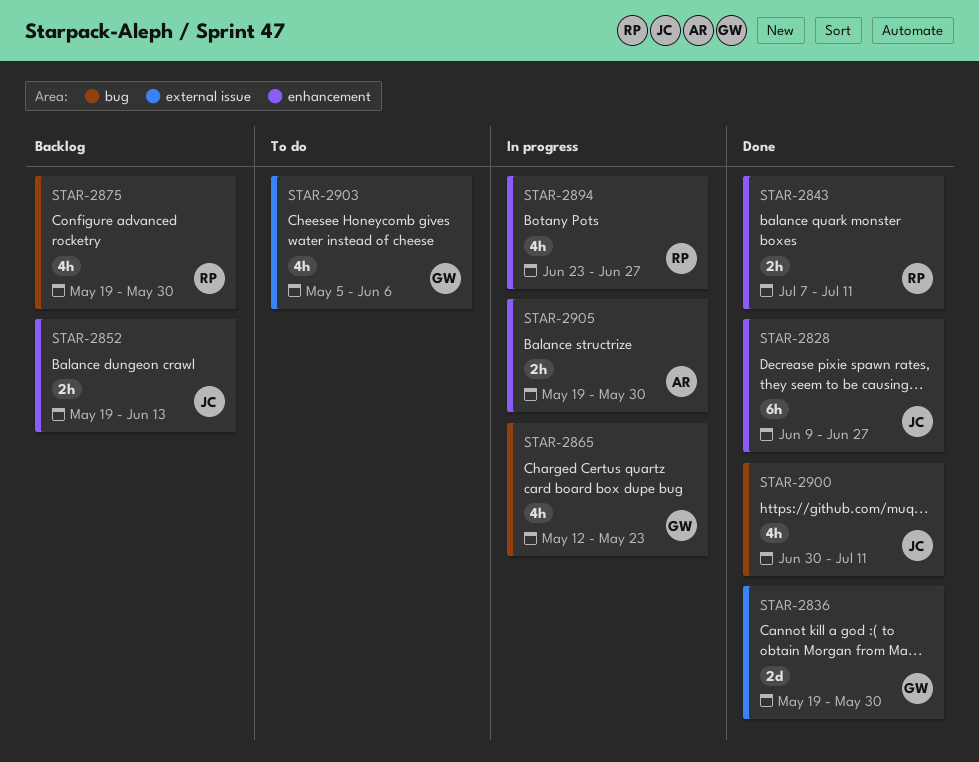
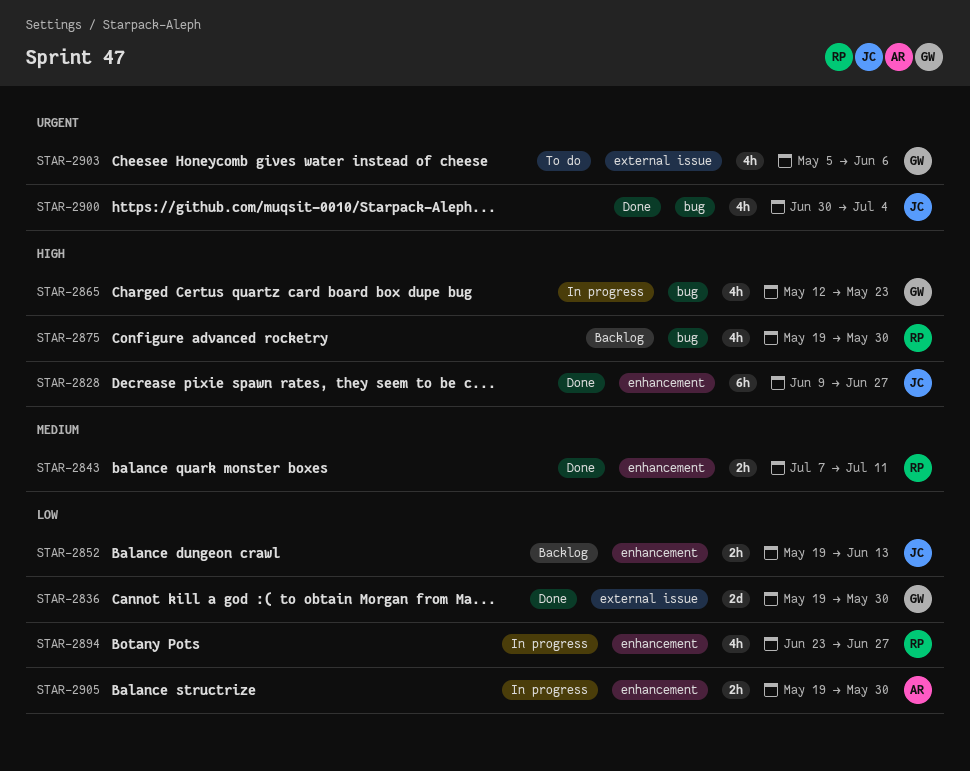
STAR-2900, due: Jul 11 -> Jul 4

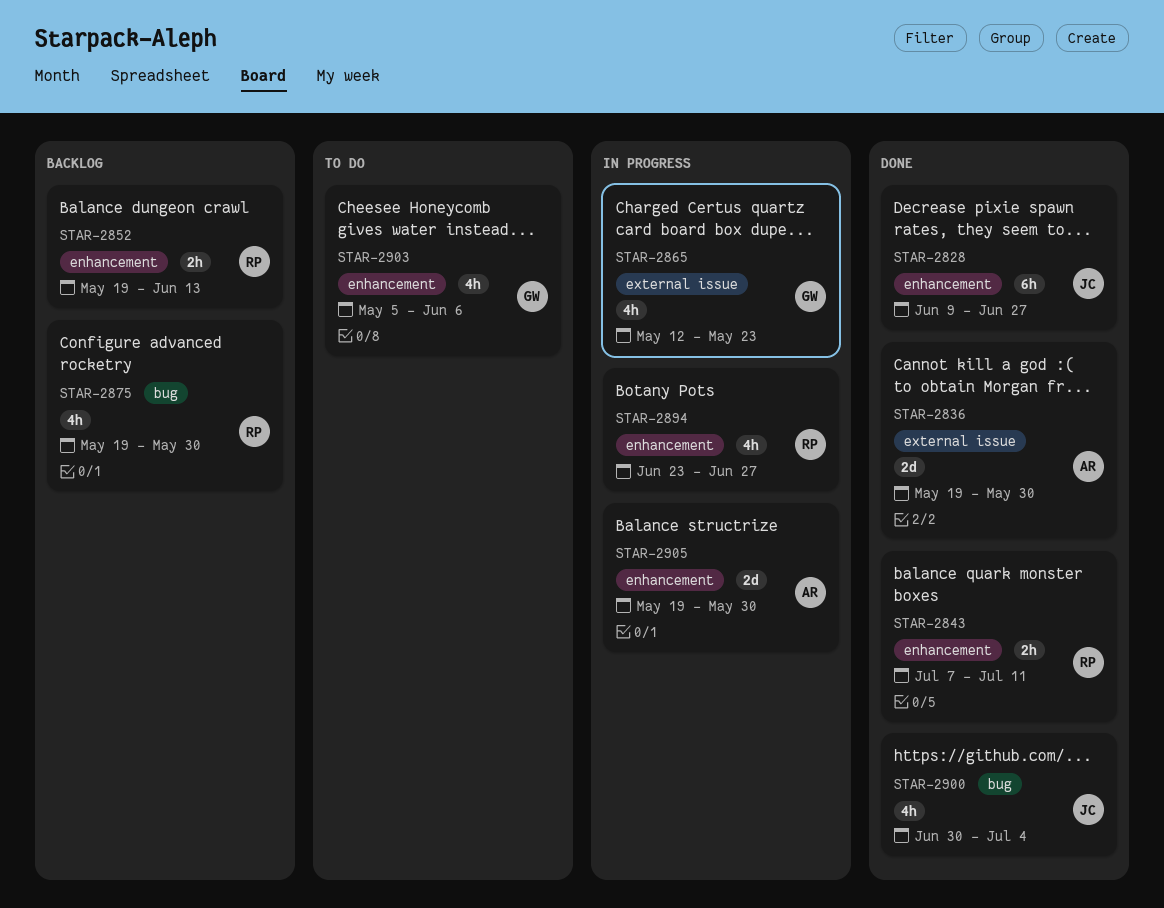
STAR-2836, owner: GW -> AR
STAR-2852, owner: JC -> RP
STAR-2865, label: bug -> external issue
STAR-2903, label: external issue -> enhancement
STAR-2905, estimate: 2h -> 2d

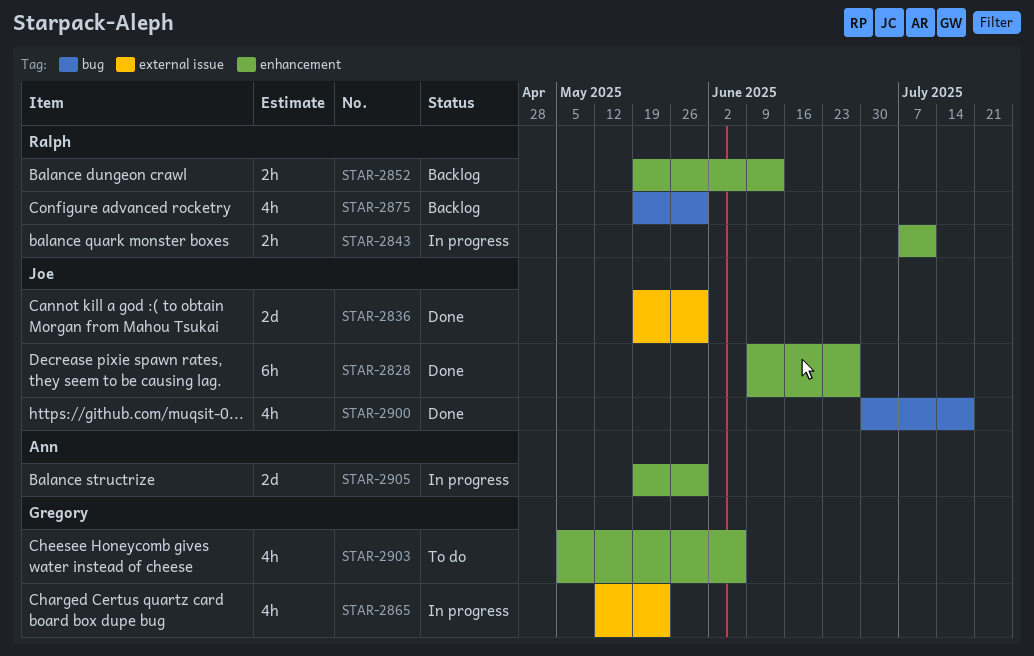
STAR-2836, owner: Ann -> Joe
STAR-2843, status: Done -> In progress
STAR-2894: present -> none
STAR-2900, due: Jul 4 -> Jul 18

